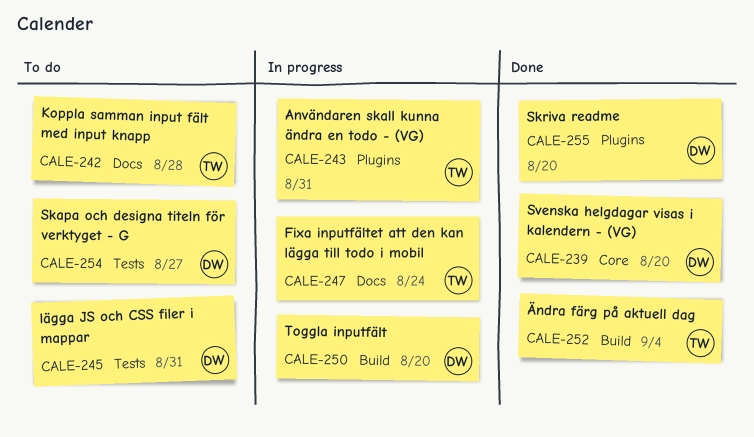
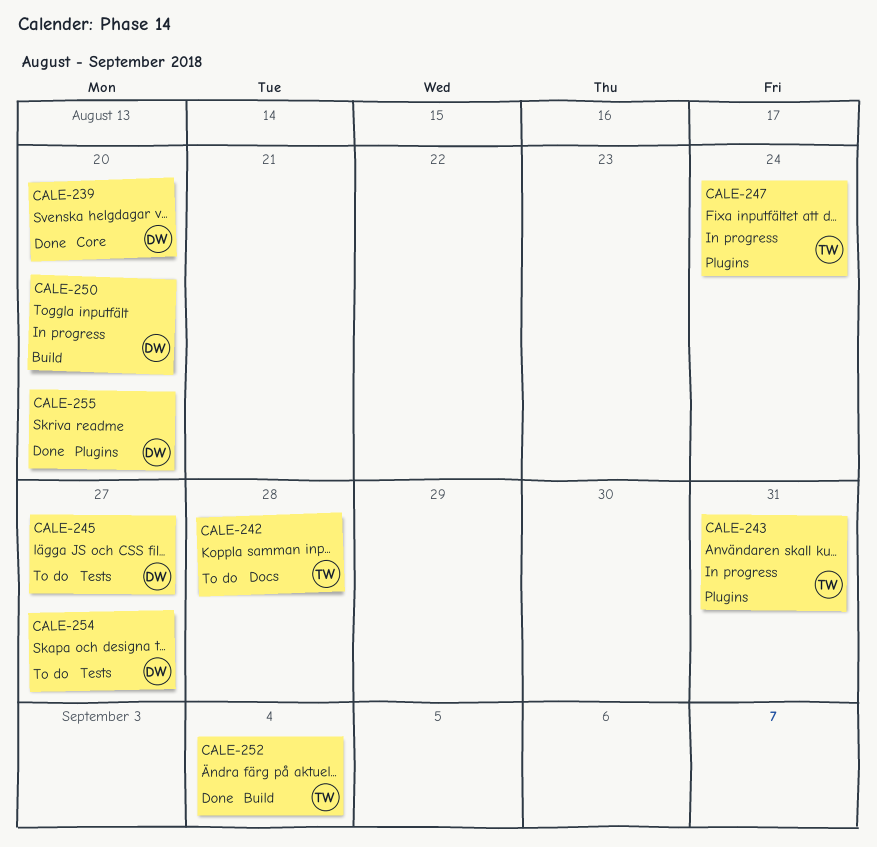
CALE-245, due: Aug 31 -> Aug 27
CALE-247, label: Docs -> Plugins

